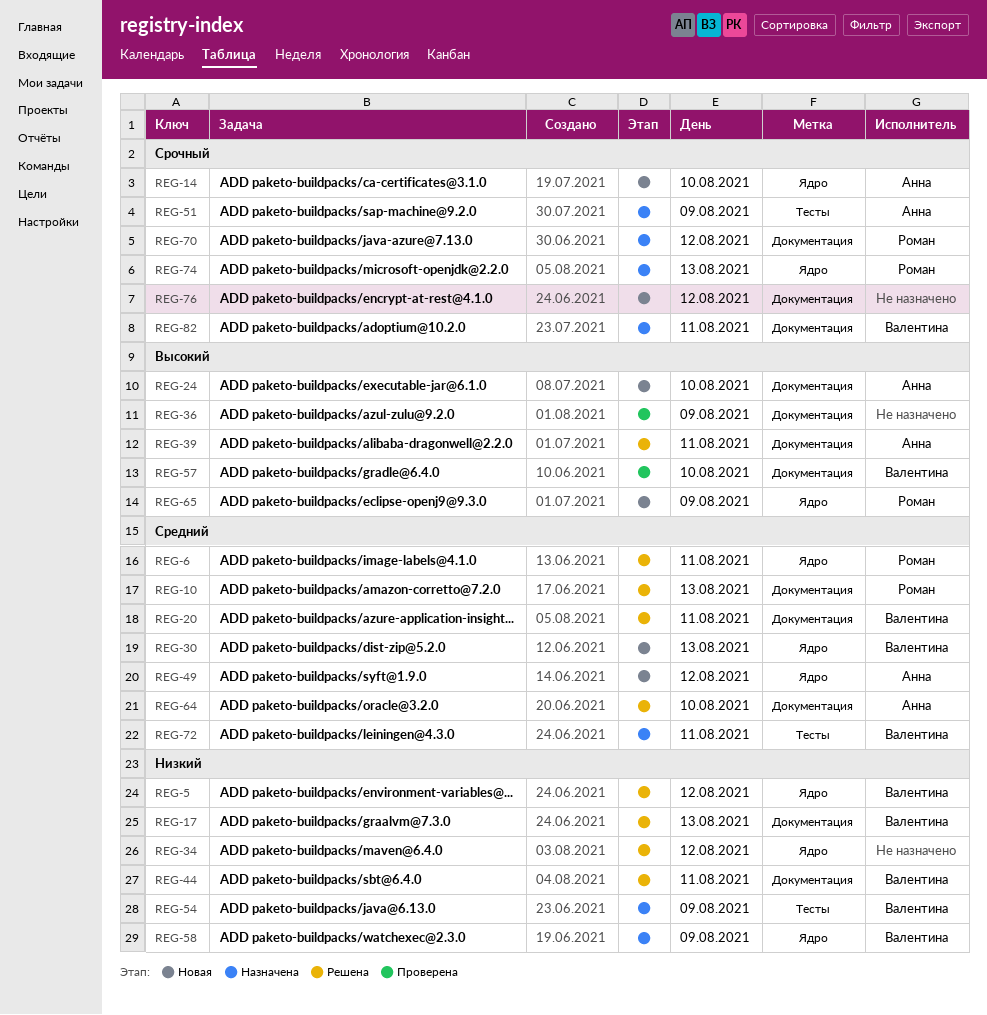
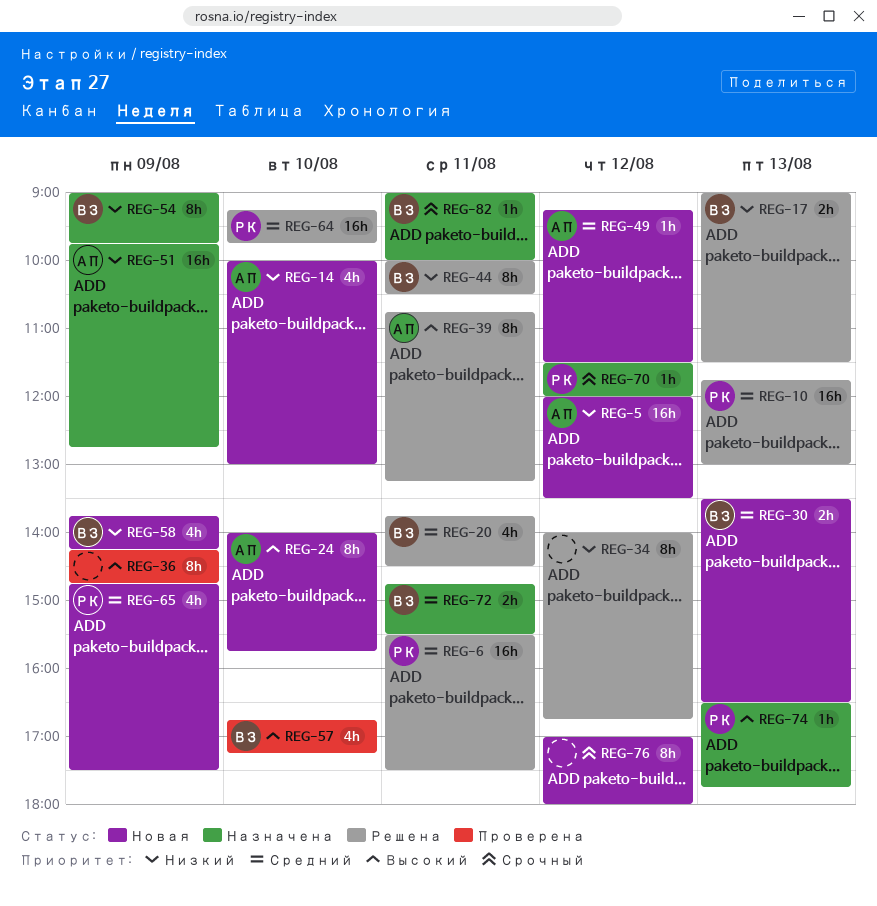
REG-5, status: Решена -> Новая
REG-5, owner: Валентина -> Анна
REG-14, priority: Срочный -> Низкий
REG-51, priority: Срочный -> Низкий
REG-58, status: Назначена -> Новая
REG-64, owner: Анна -> Роман
REG-65, priority: Высокий -> Средний
REG-74, priority: Срочный -> Высокий

